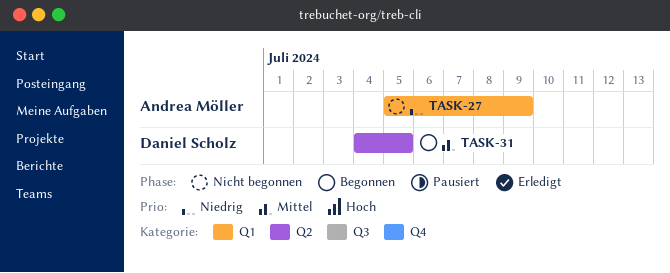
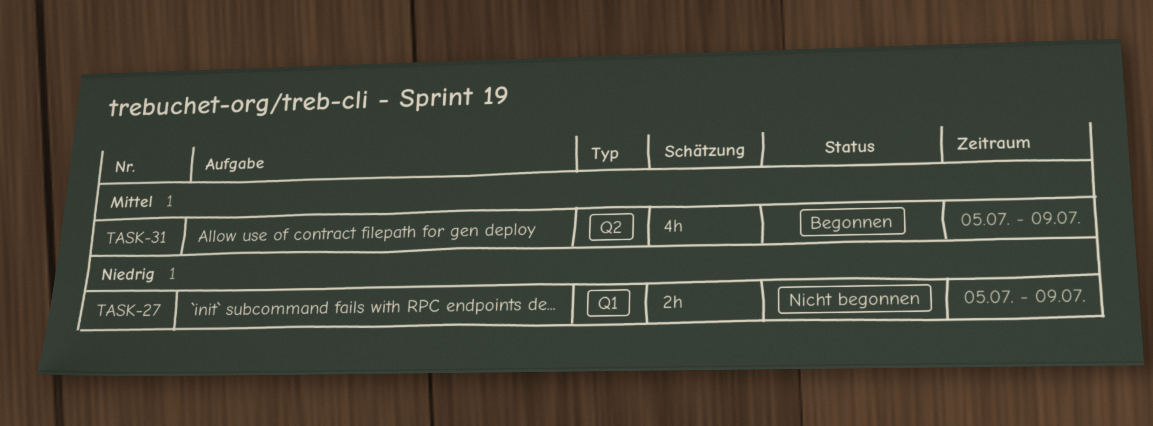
TASK-31, start: Jul 4 -> Jul 5
TASK-31, due: Jul 5 -> Jul 9

